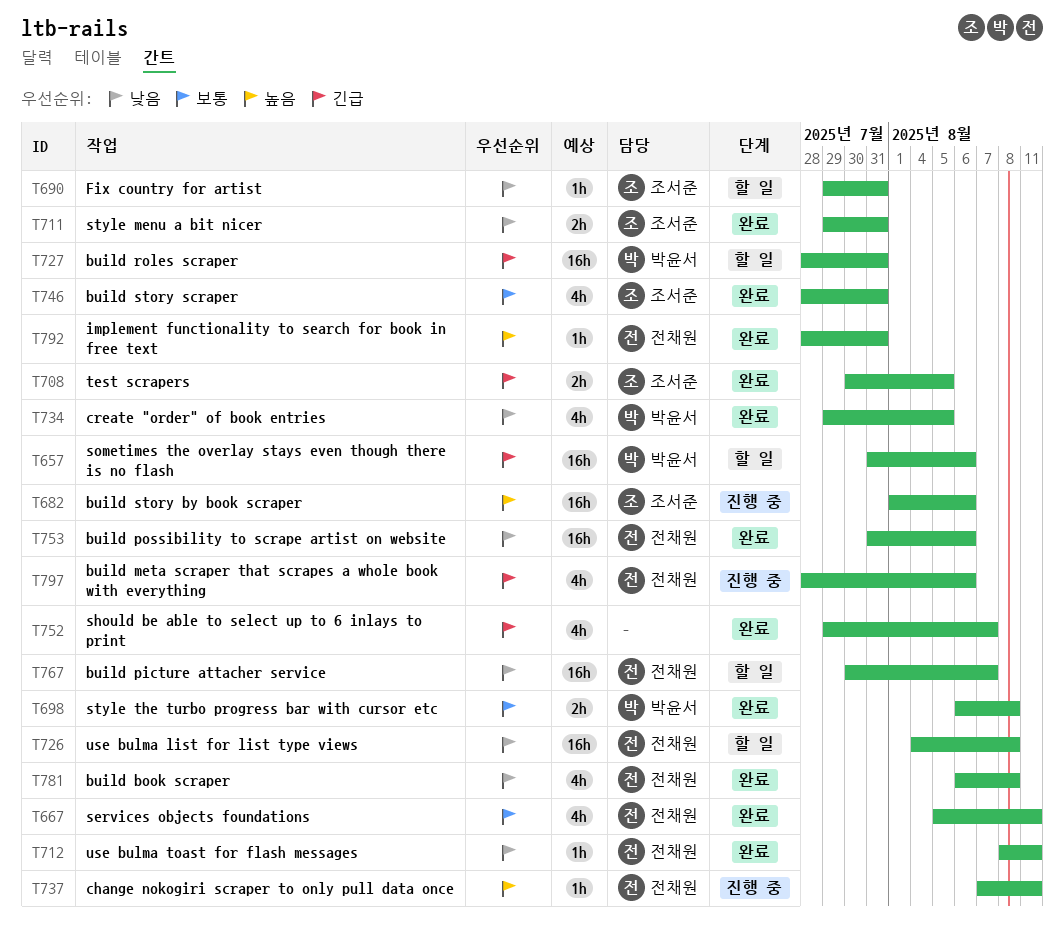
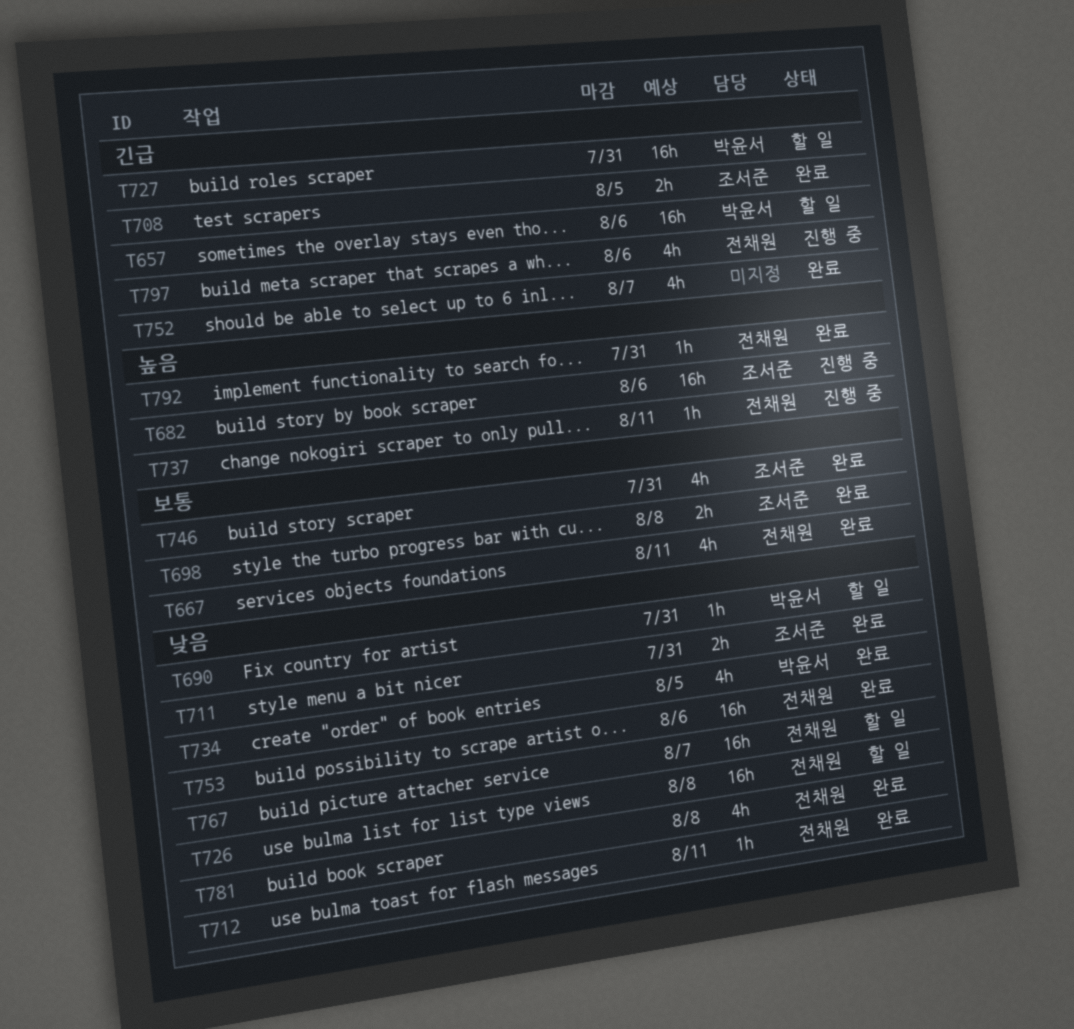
T690, owner: 조서준 -> 박윤서
T698, owner: 박윤서 -> 조서준

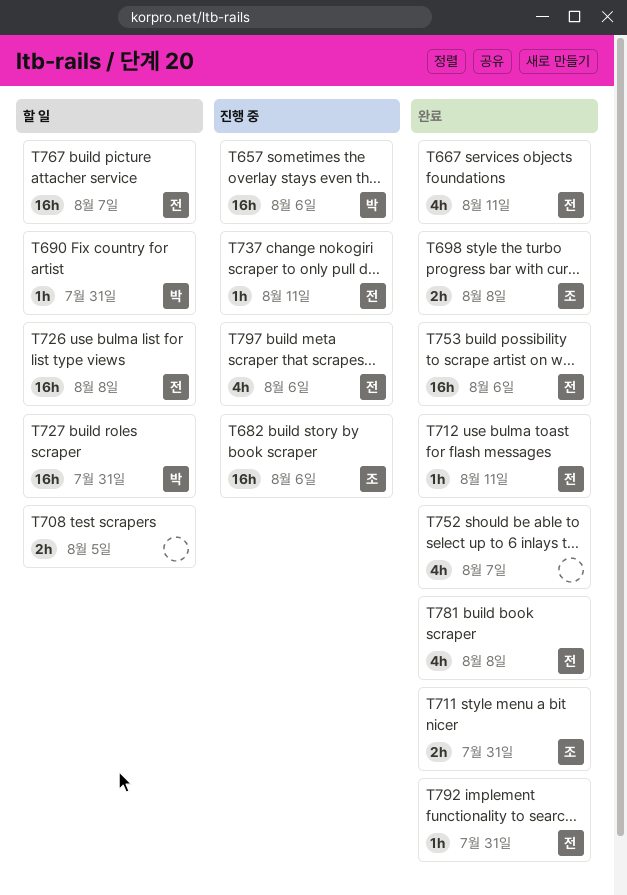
T657, status: 할 일 -> 진행 중
T708, status: 완료 -> 할 일
T708, owner: 조서준 -> none
T734: present -> none
T746: present -> none

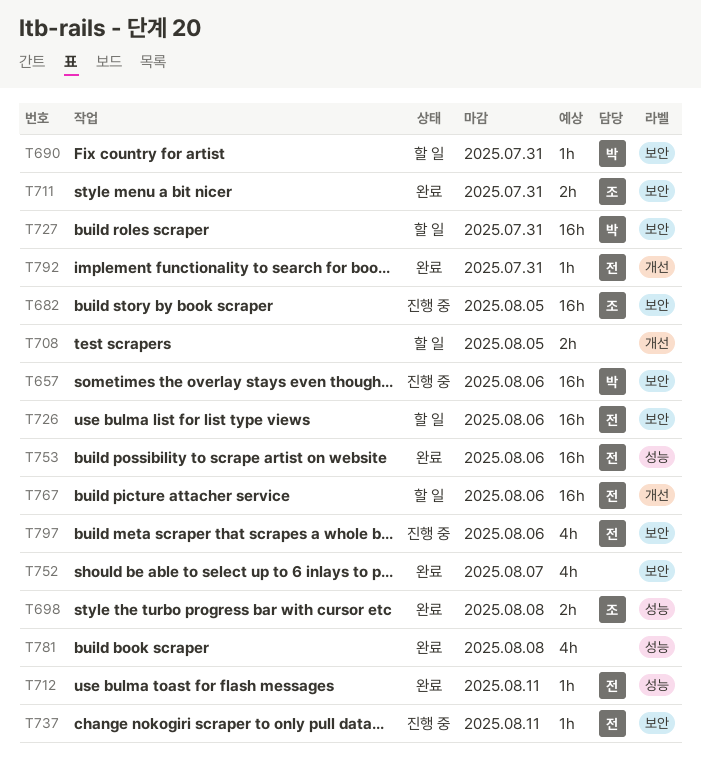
T667: present -> none
T682, due: Aug 6 -> Aug 5
T726, due: Aug 8 -> Aug 6
T767, due: Aug 7 -> Aug 6
T781, owner: 전 -> none

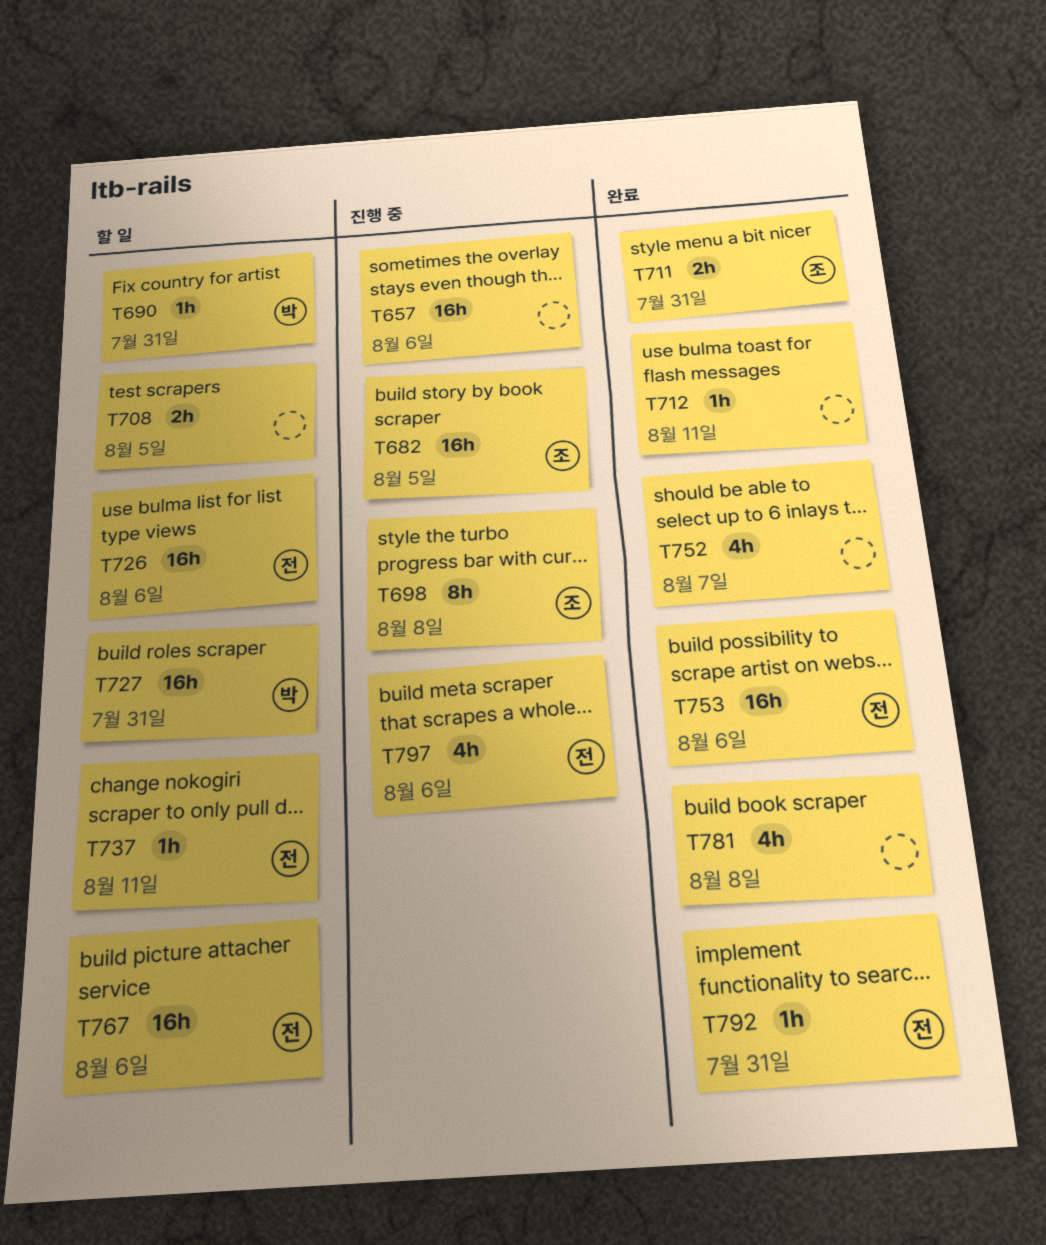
T657, owner: 박 -> none
T698, status: 완료 -> 진행 중
T698, estimate: 2h -> 8h
T712, owner: 전 -> none
T737, status: 진행 중 -> 할 일

